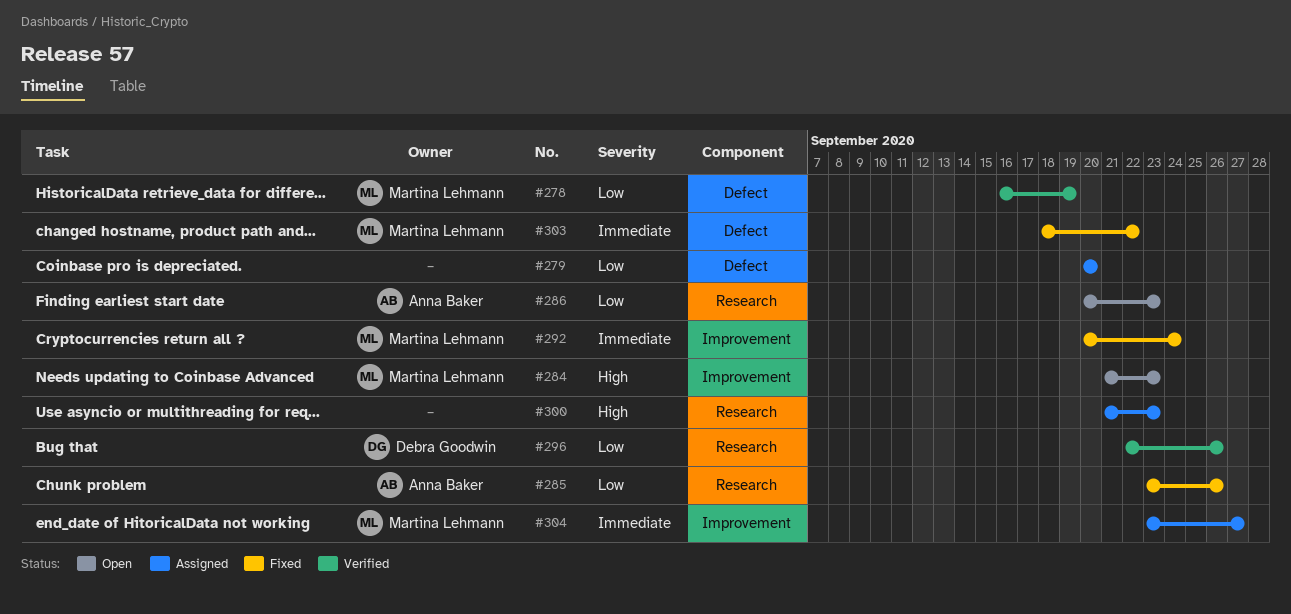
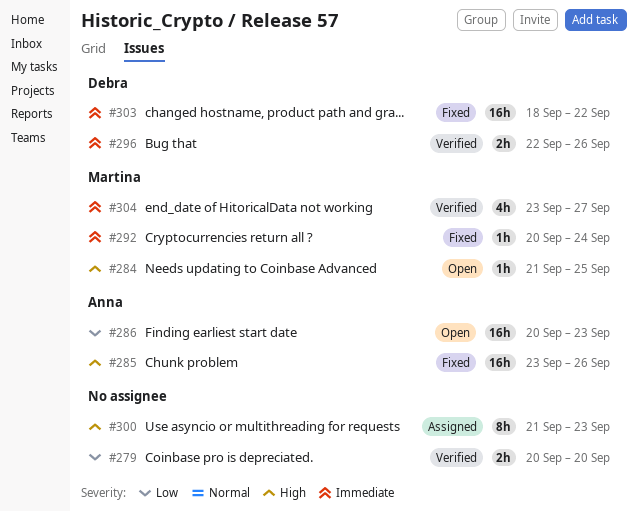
#278: present -> none
#279, status: Assigned -> Verified
#284, due: Sep 23 -> Sep 25
#285, priority: Low -> High
#296, priority: Low -> Immediate
#303, owner: Martina Lehmann -> Debra Goodwin
#304, status: Assigned -> Verified

